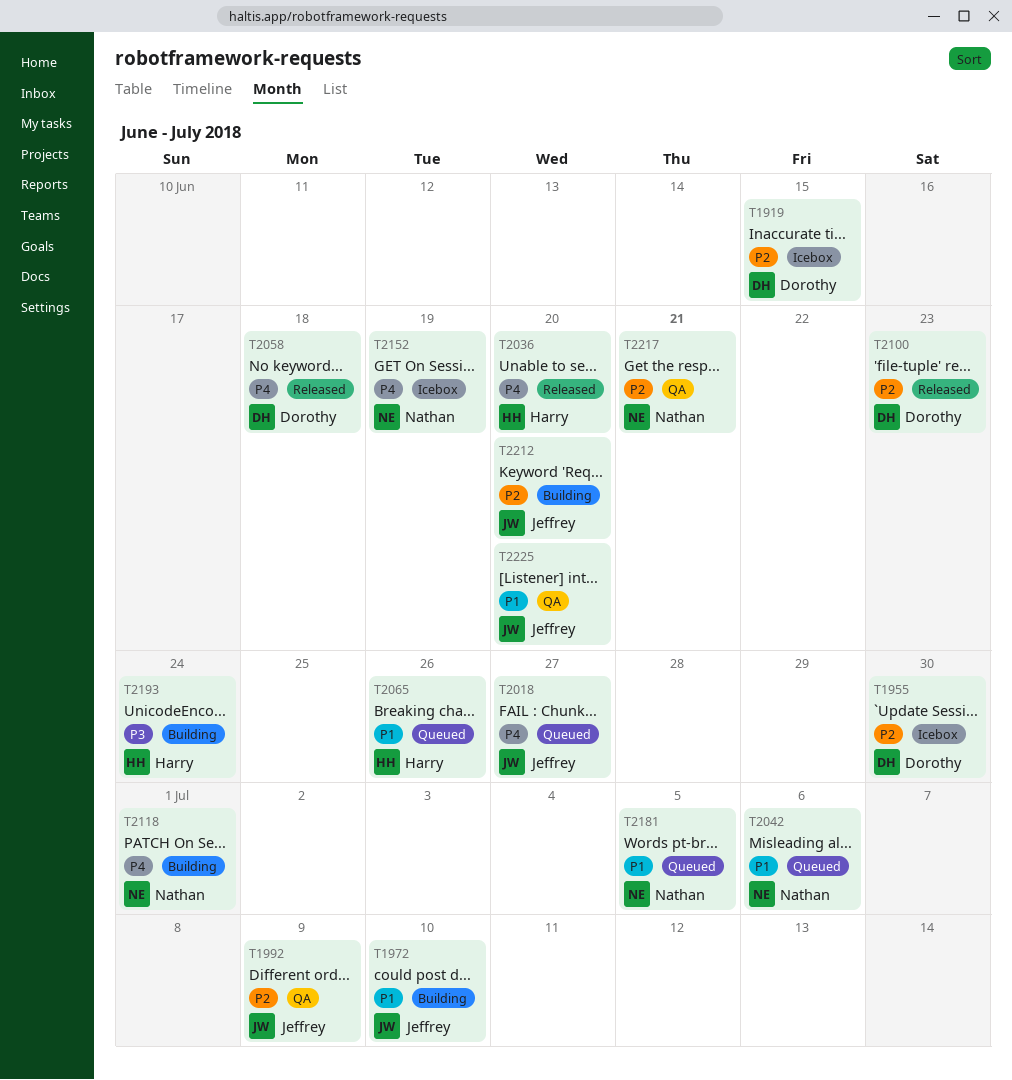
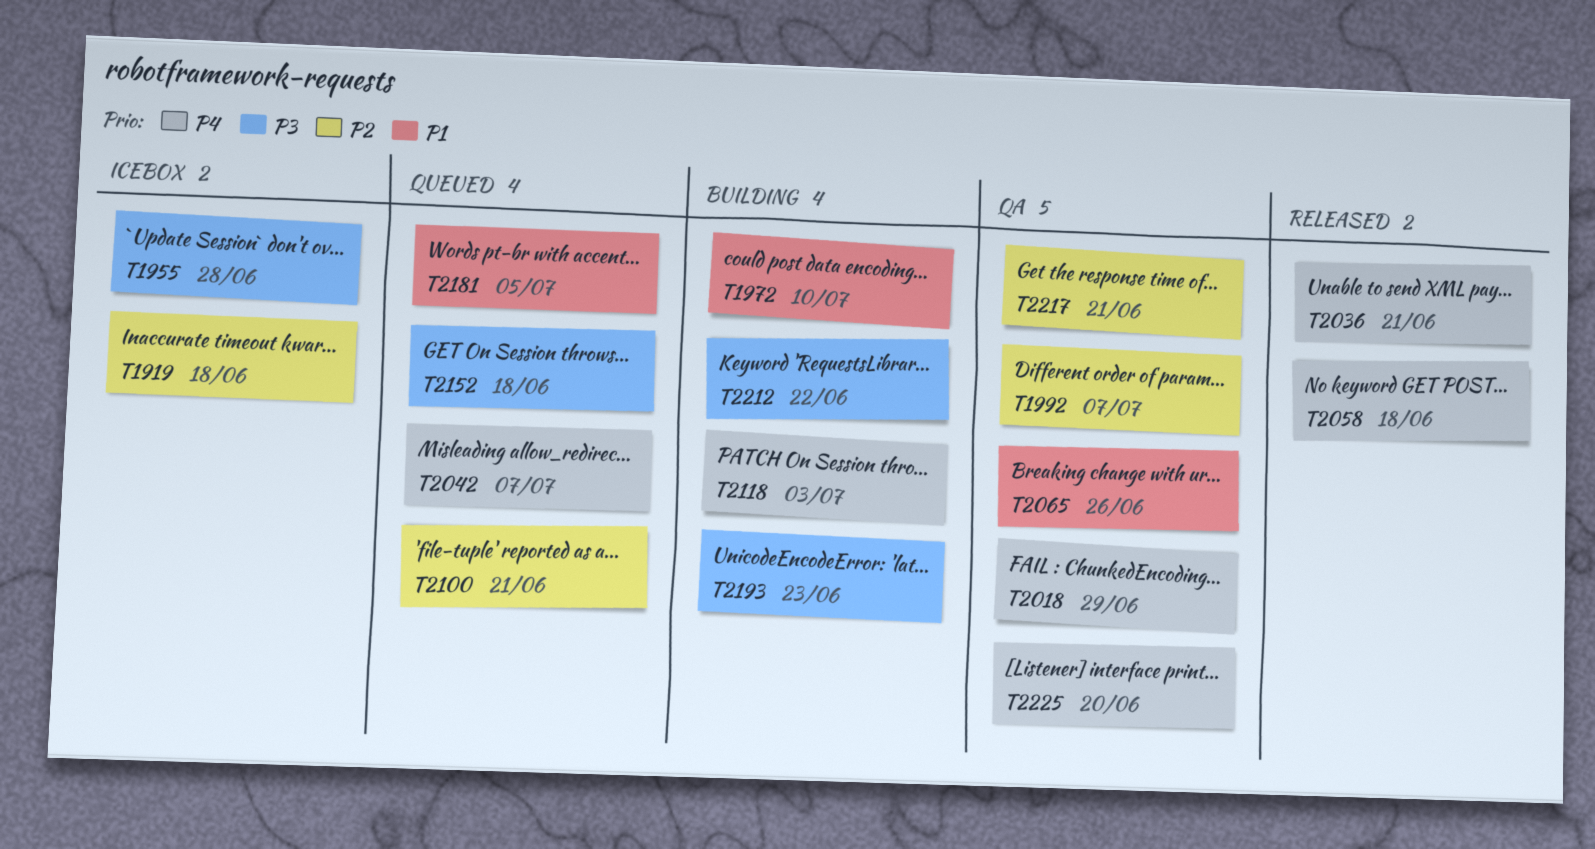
T1919, due: Jun 15 -> Jun 18
T1955, priority: P2 -> P3
T1955, due: Jun 30 -> Jun 28
T1992, due: Jul 9 -> Jul 7
T2018, status: Queued -> QA
T2018, due: Jun 27 -> Jun 29
T2036, due: Jun 20 -> Jun 21
T2042, priority: P1 -> P4
T2042, due: Jul 6 -> Jul 7
T2065, status: Queued -> QA
T2100, status: Released -> Queued
T2100, due: Jun 23 -> Jun 21
T2118, due: Jul 1 -> Jul 3
T2152, status: Icebox -> Queued
T2152, priority: P4 -> P3
T2152, due: Jun 19 -> Jun 18
T2193, due: Jun 24 -> Jun 23
T2212, priority: P2 -> P3
T2212, due: Jun 20 -> Jun 22
T2225, priority: P1 -> P4

